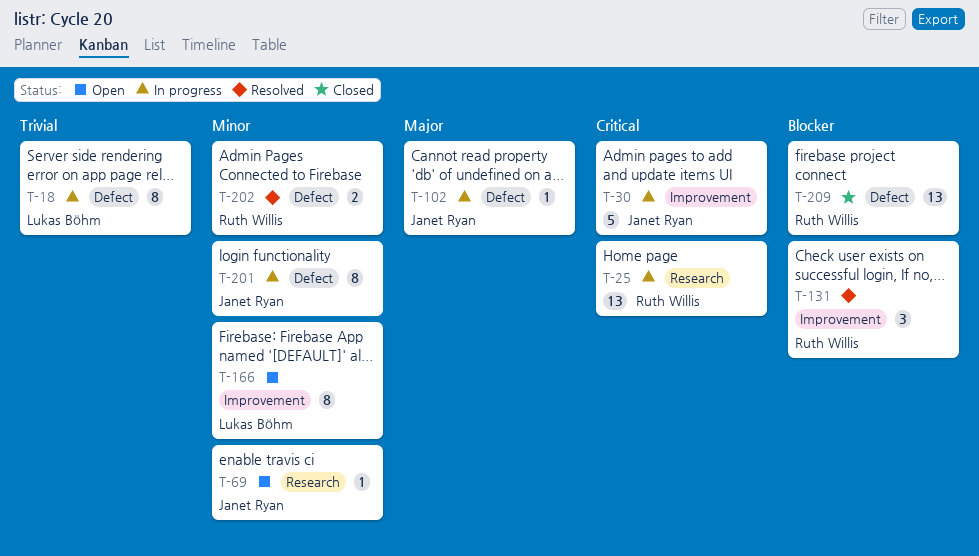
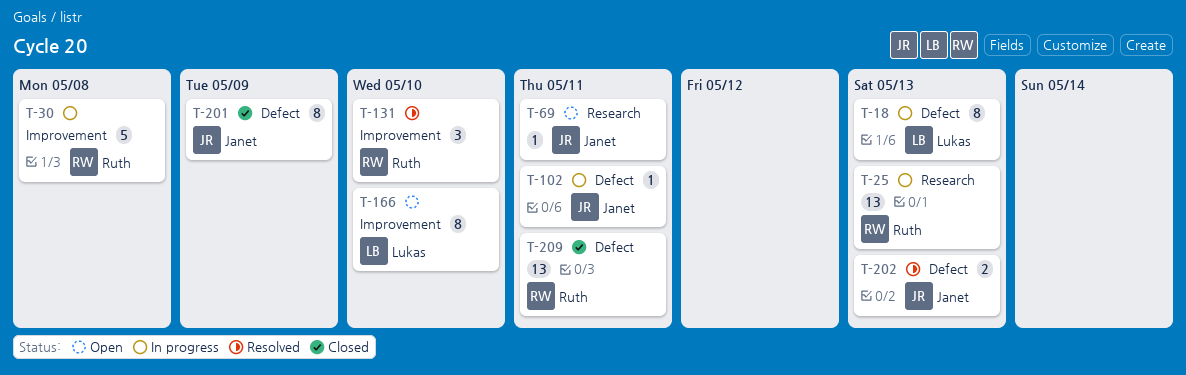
T-30, owner: Janet Ryan -> Ruth Willis
T-201, status: In progress -> Closed
T-202, owner: Ruth Willis -> Janet Ryan

